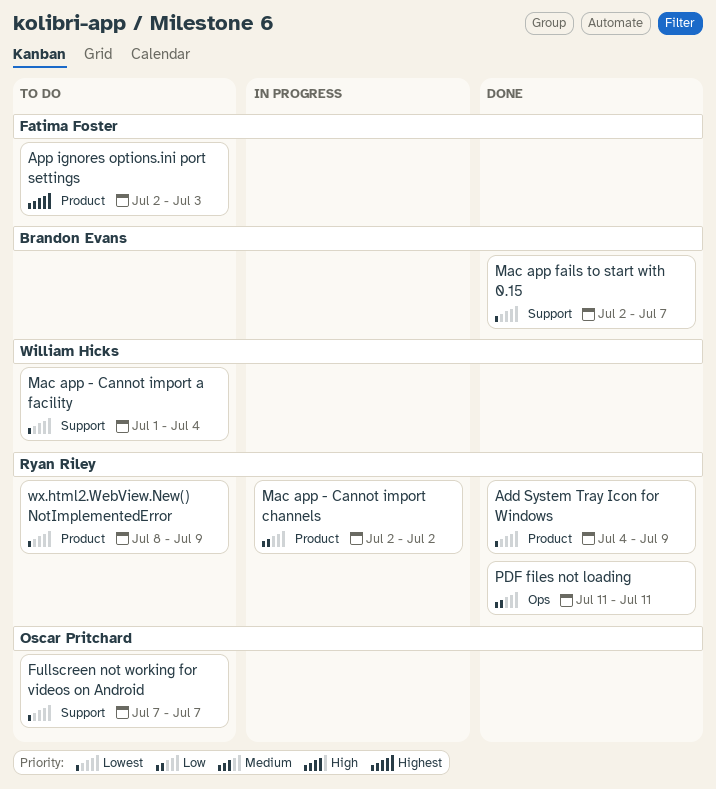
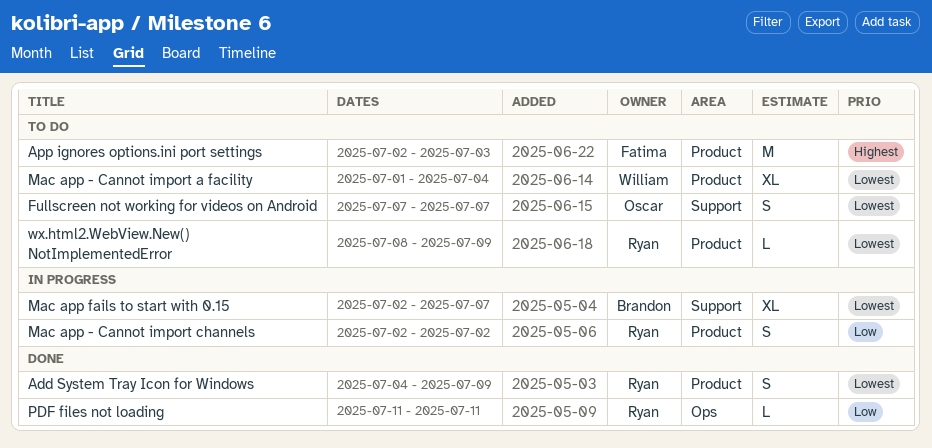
Mac app - Cannot import a facility, label: Support -> Product
Mac app fails to start with 0.15, status: Done -> In progress

